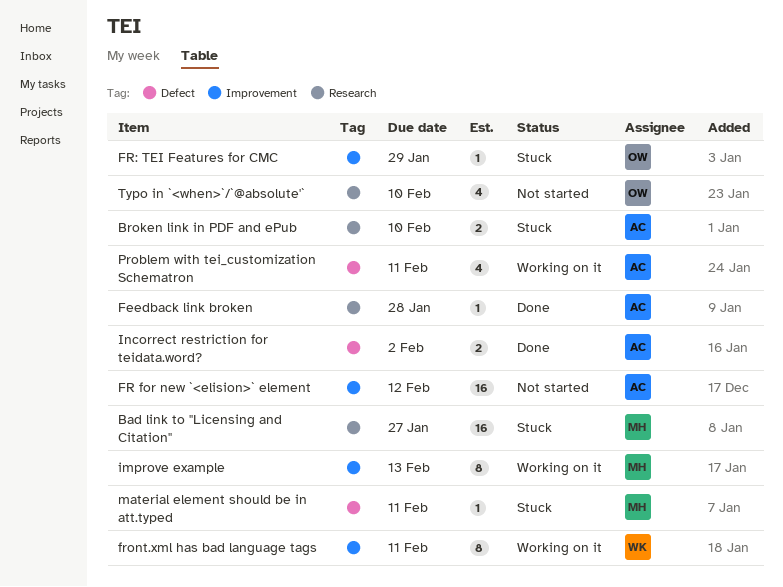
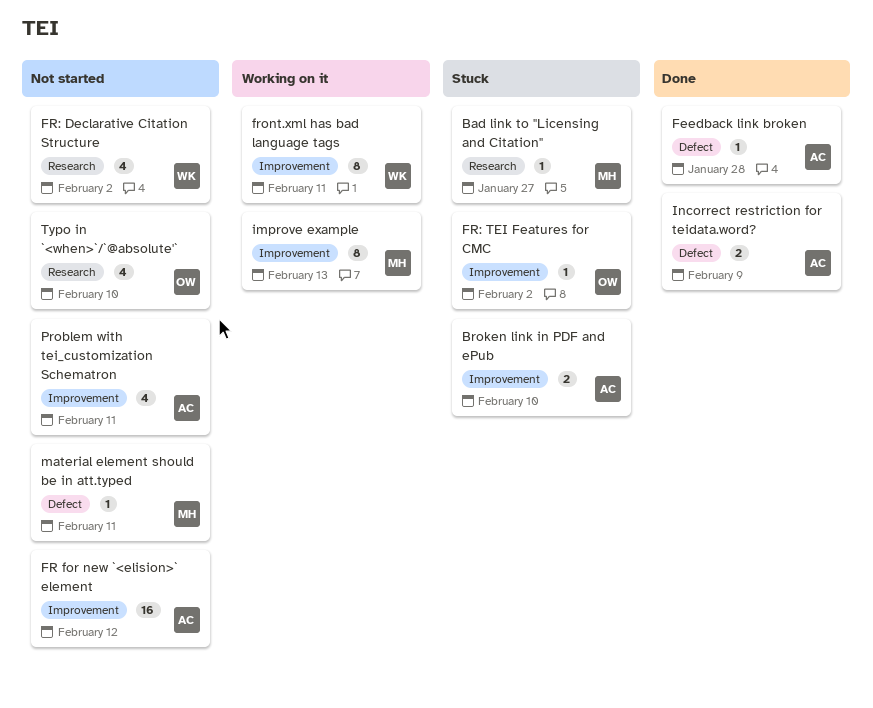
Bad link to "Licensing and Citation", estimate: 16 -> 1
Broken link in PDF and ePub, label: Research -> Improvement
Feedback link broken, label: Research -> Defect
FR: Declarative Citation Structure: none -> present
FR: TEI Features for CMC, due: Jan 29 -> Feb 2
Incorrect restriction for teidata.word?, due: Feb 2 -> Feb 9
material element should be in att.typed, status: Stuck -> Not started
Problem with tei_customization Schematron, status: Working on it -> Not started
Problem with tei_customization Schematron, label: Defect -> Improvement

